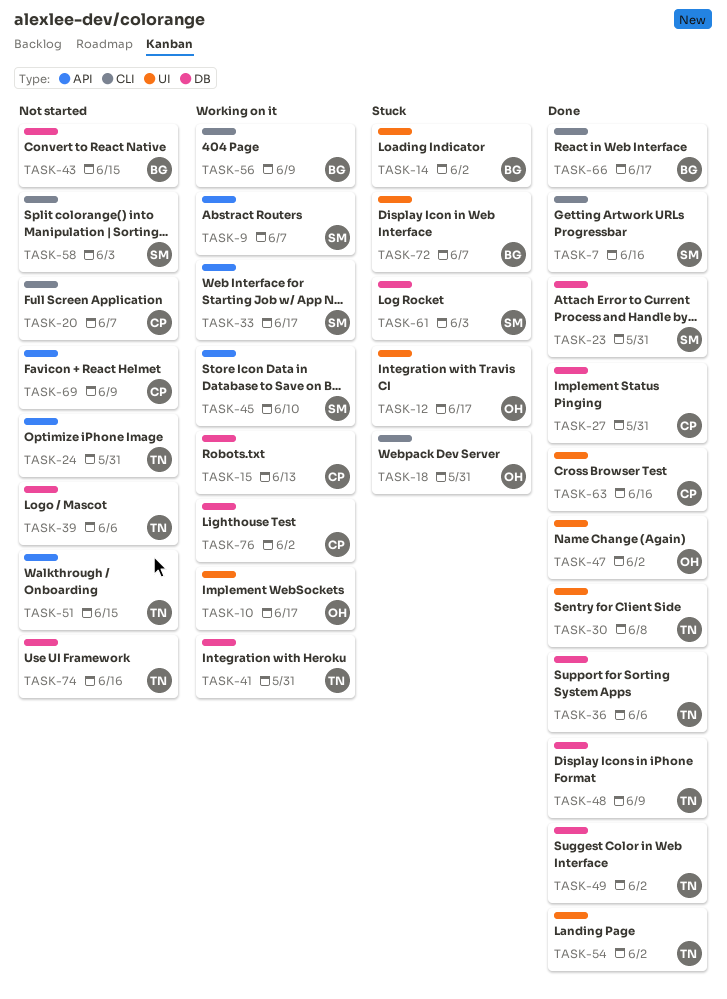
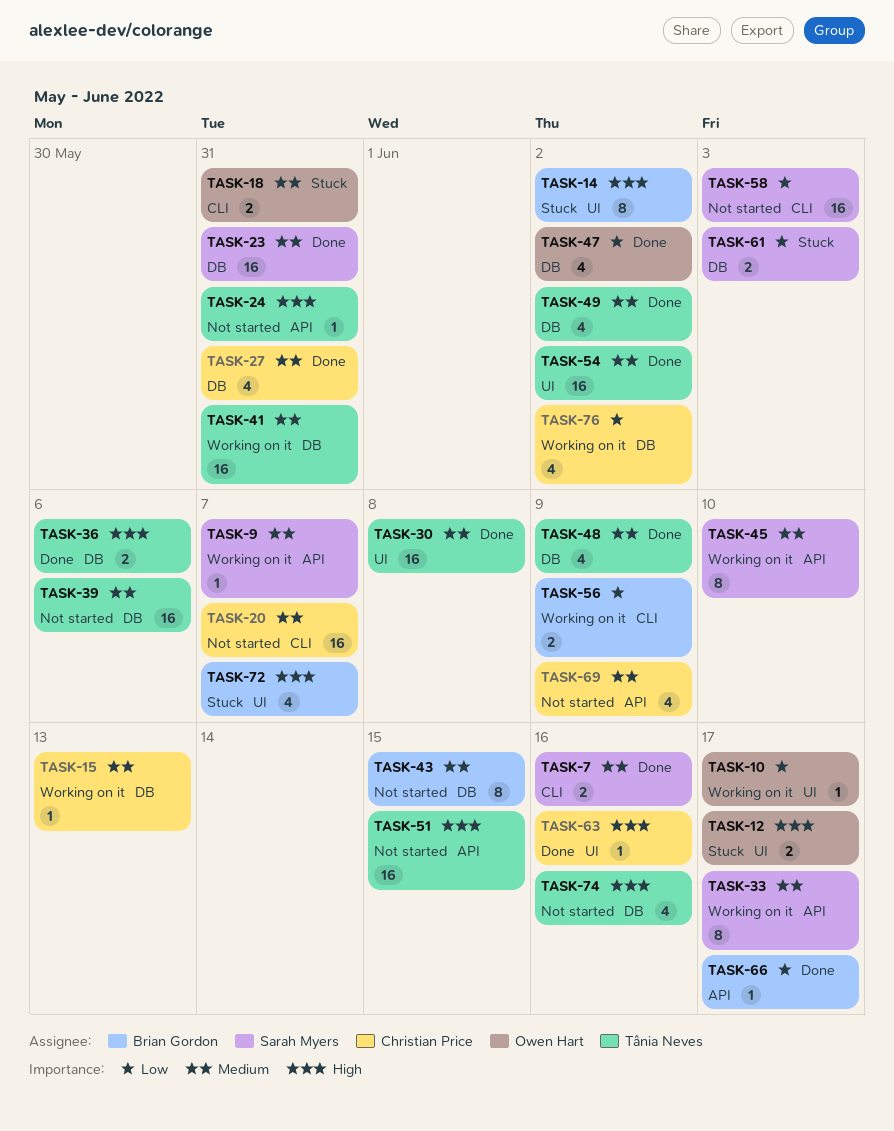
TASK-47, label: UI -> DB
TASK-66, label: CLI -> API

